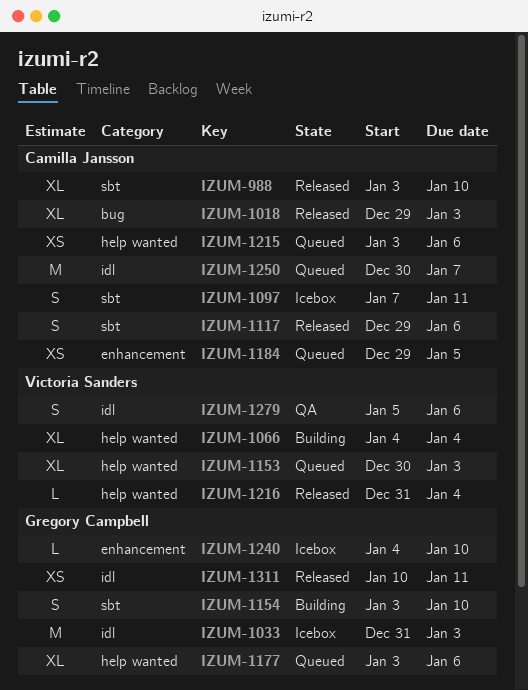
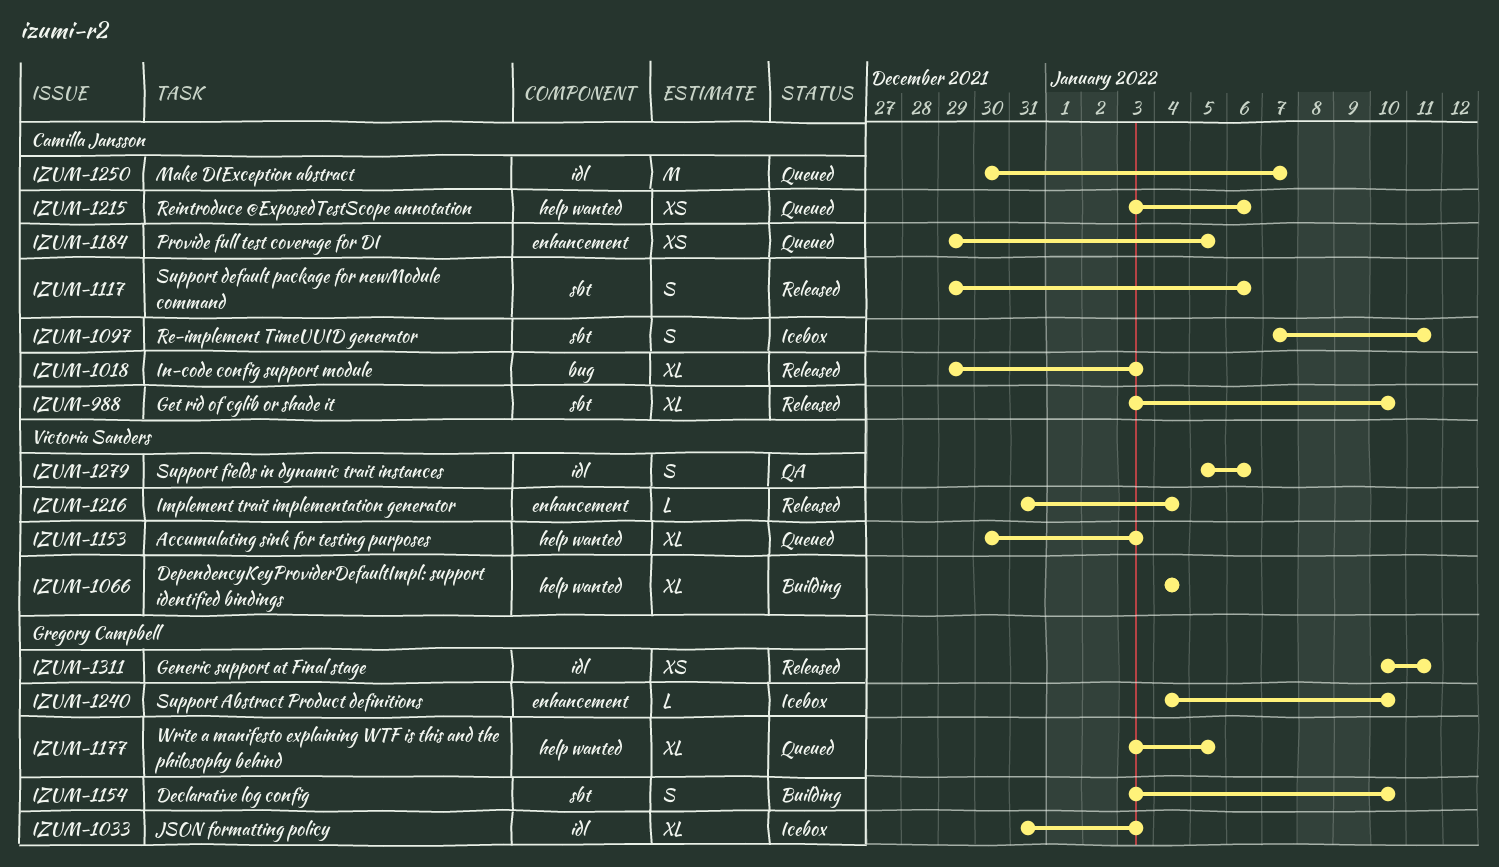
IZUM-1033, estimate: M -> XL
IZUM-1177, due: Jan 6 -> Jan 5
IZUM-1216, label: help wanted -> enhancement

